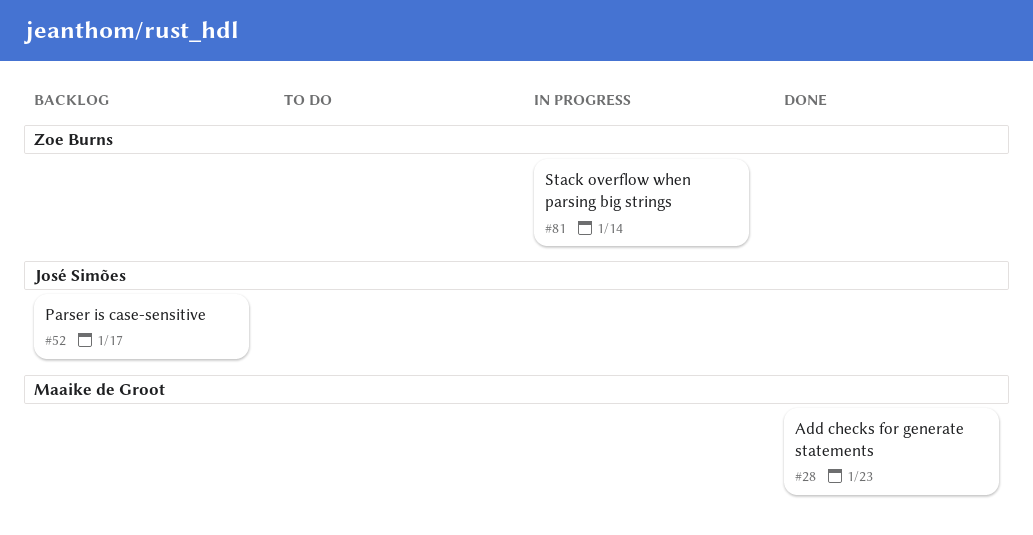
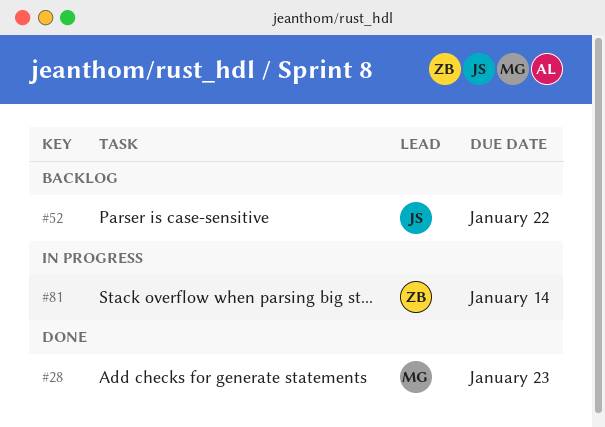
#52, due: Jan 17 -> Jan 22

